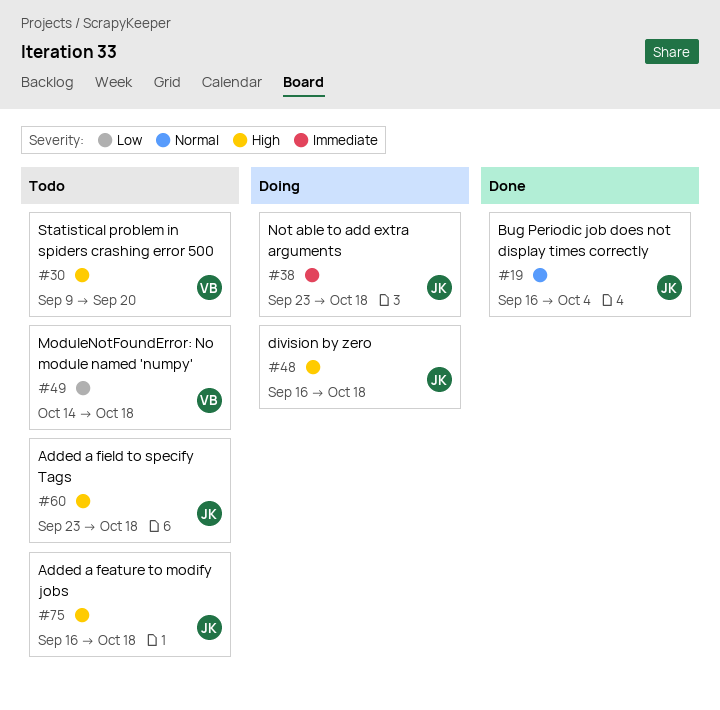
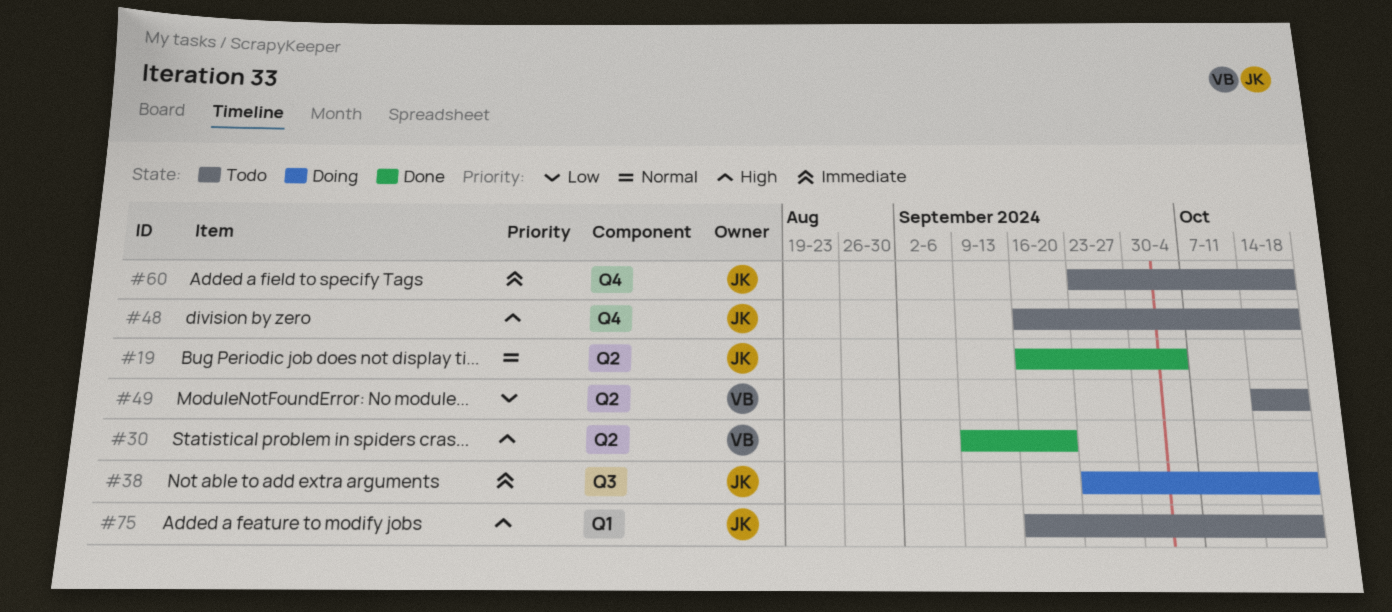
#30, status: Todo -> Done
#48, status: Doing -> Todo
#60, priority: High -> Immediate

